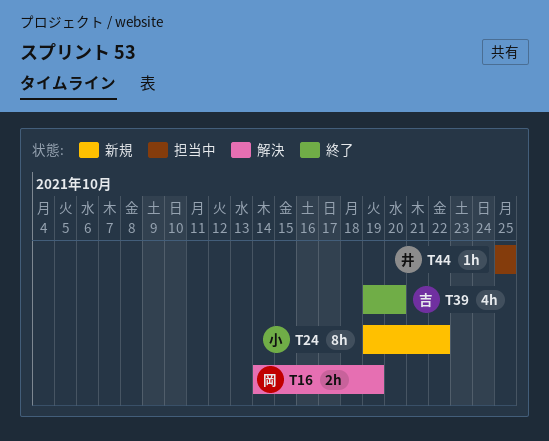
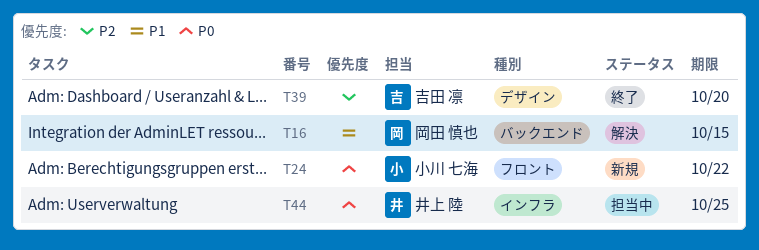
T16, due: Oct 19 -> Oct 15

